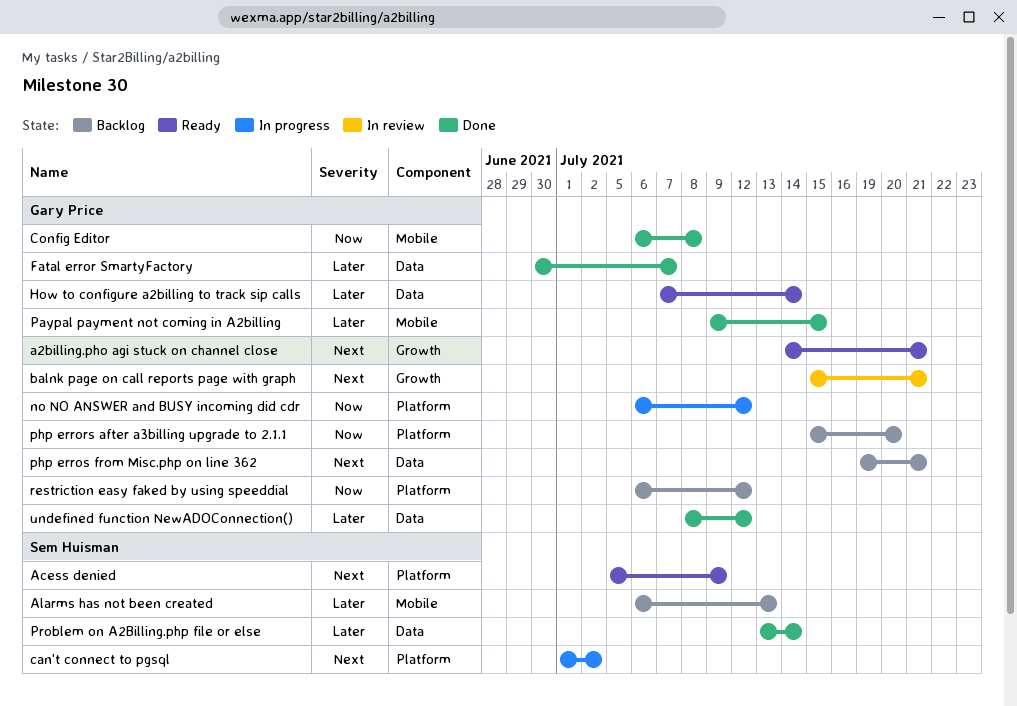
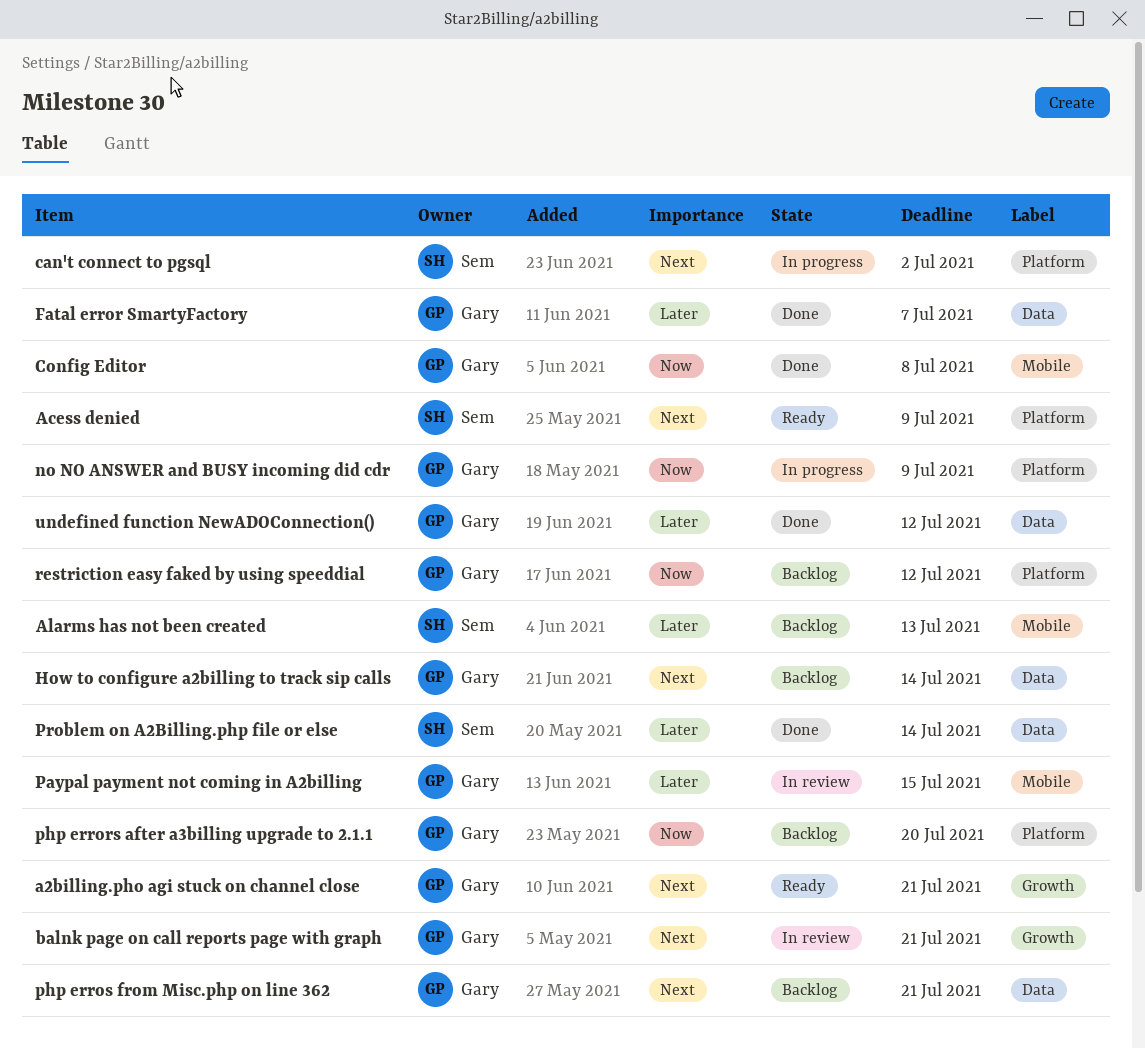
How to configure a2billing to track sip calls, status: Ready -> Backlog
How to configure a2billing to track sip calls, priority: Later -> Next
no NO ANSWER and BUSY incoming did cdr, due: Jul 12 -> Jul 9
Paypal payment not coming in A2billing, status: Done -> In review

